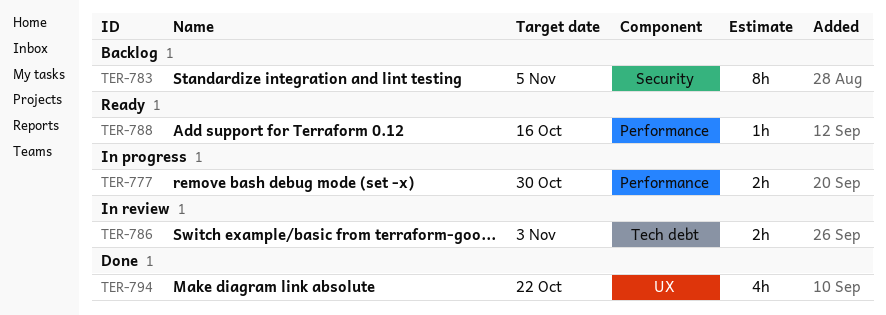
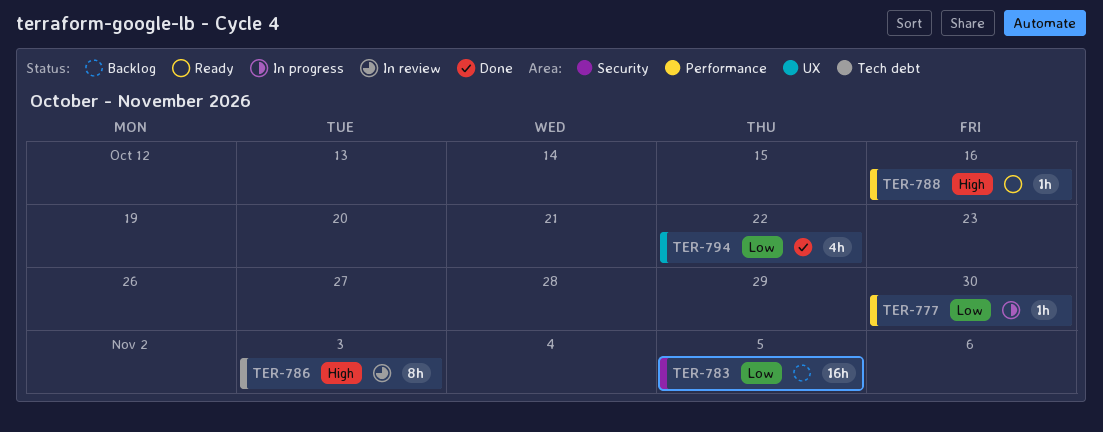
TER-777, estimate: 2h -> 1h
TER-783, estimate: 8h -> 16h
TER-786, estimate: 2h -> 8h

